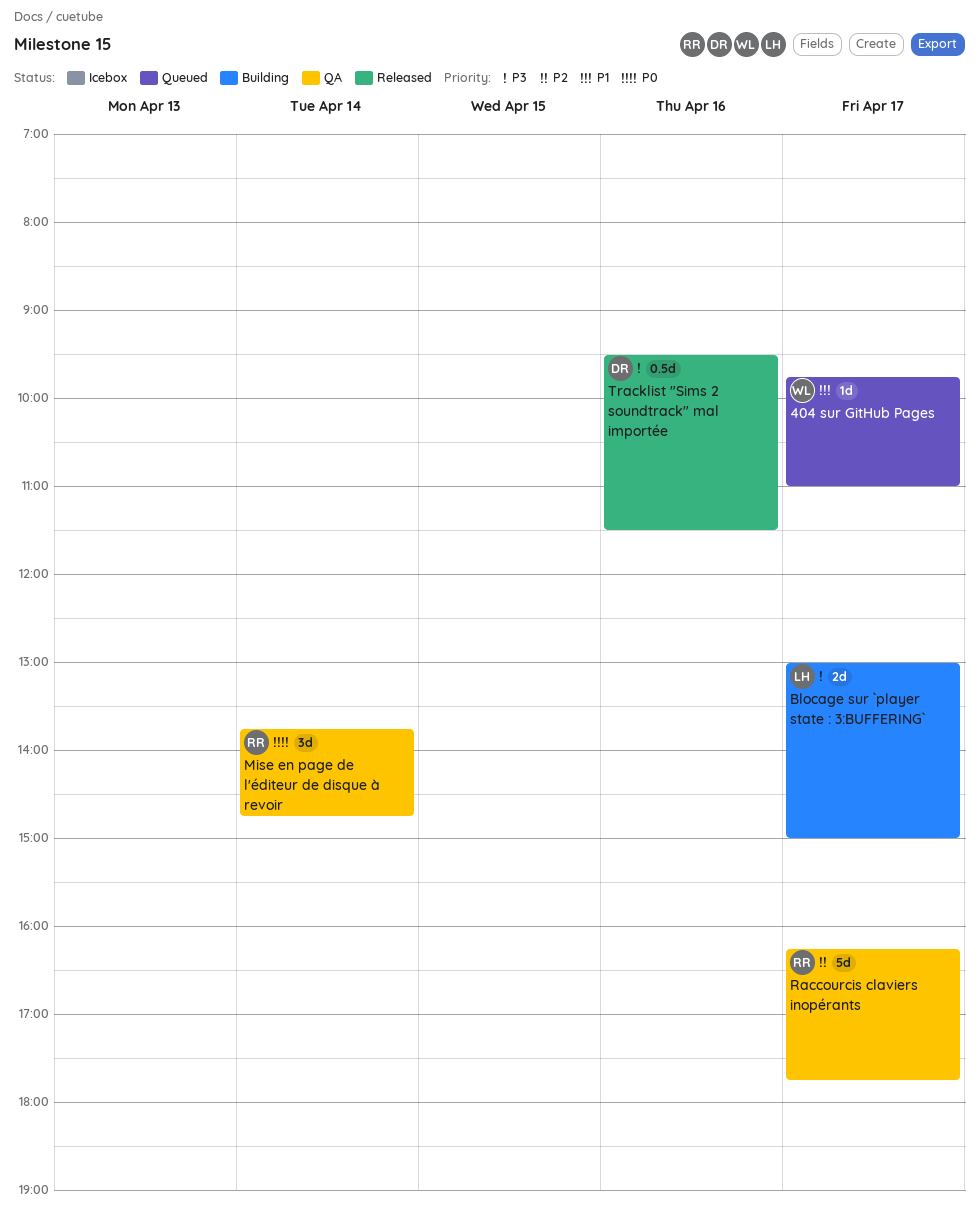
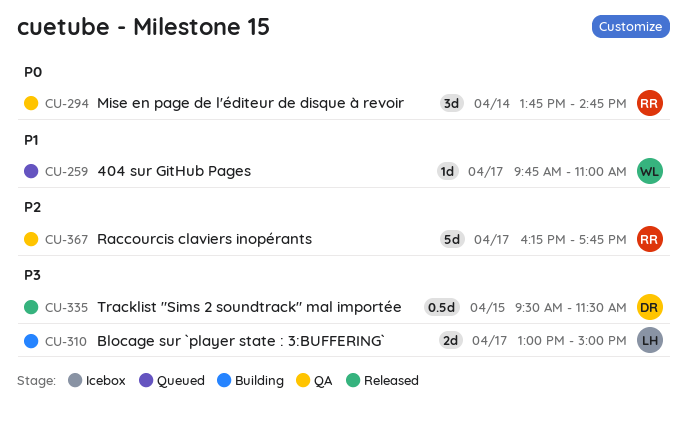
Tracklist "Sims 2 soundtrack" mal importée, day: Apr 16 -> Apr 15

